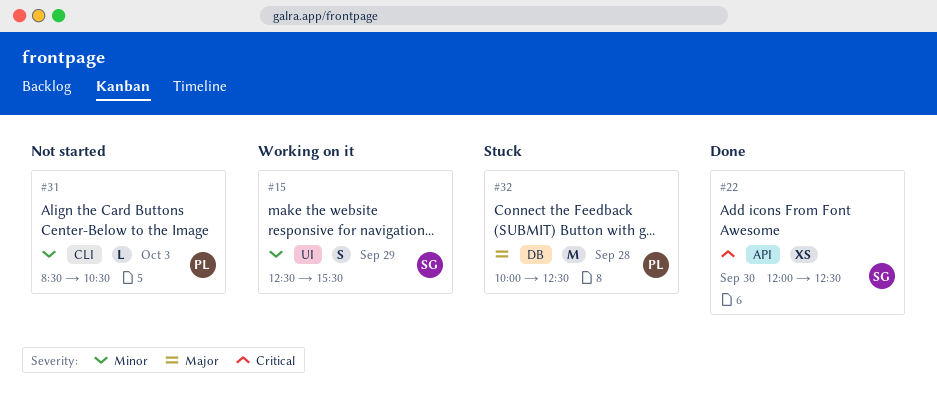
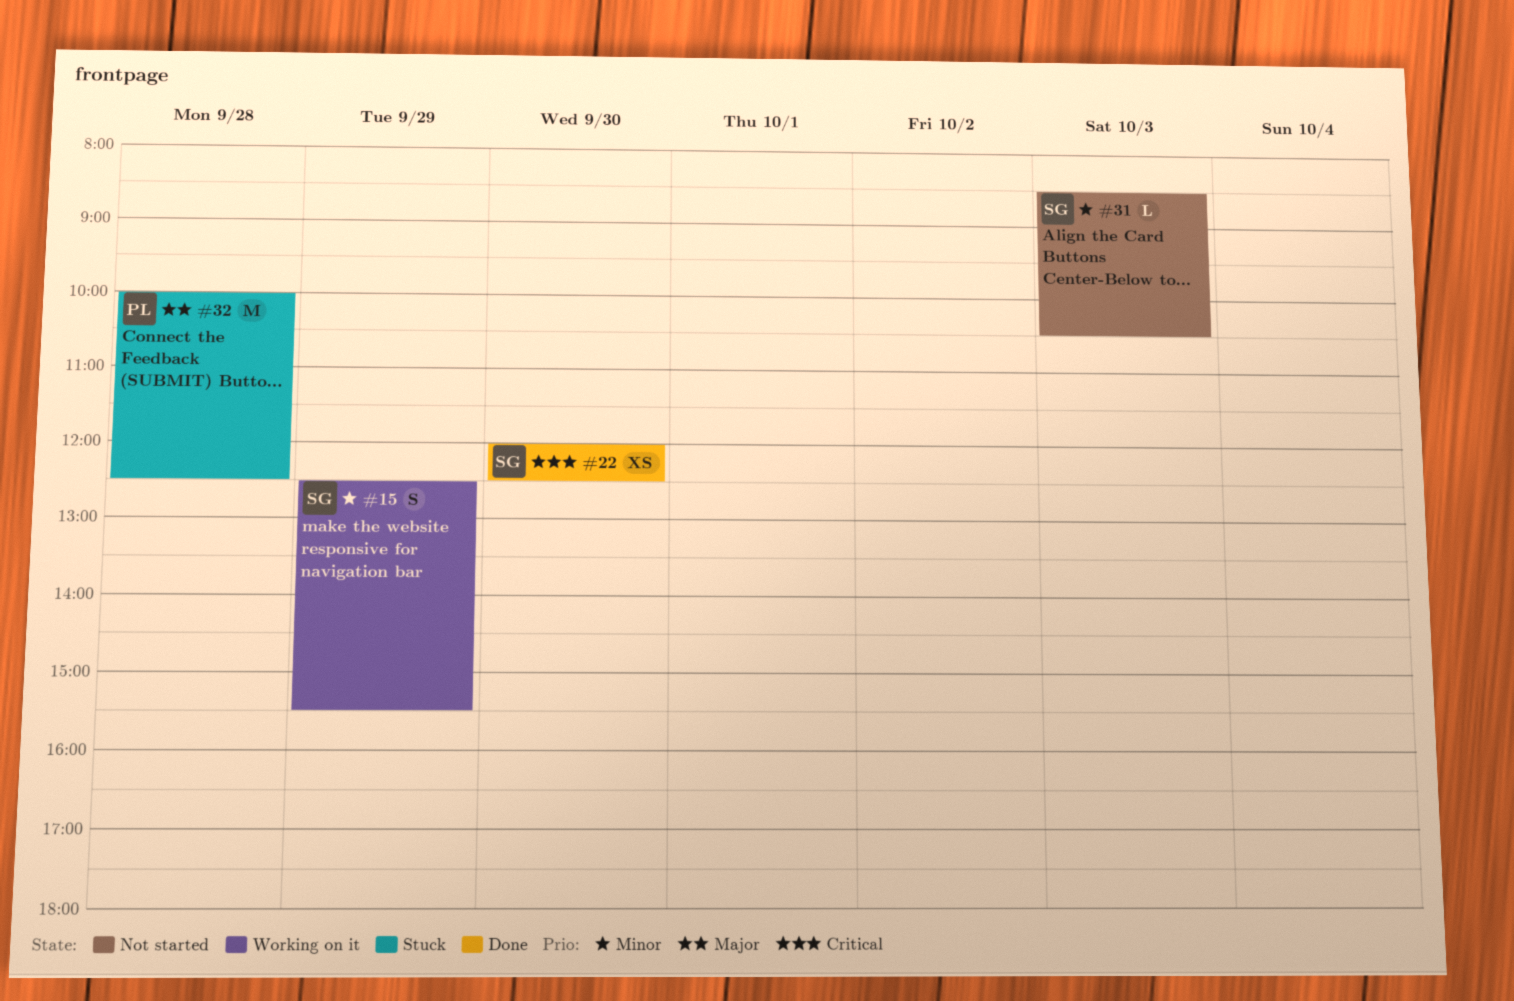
#31, owner: PL -> SG

